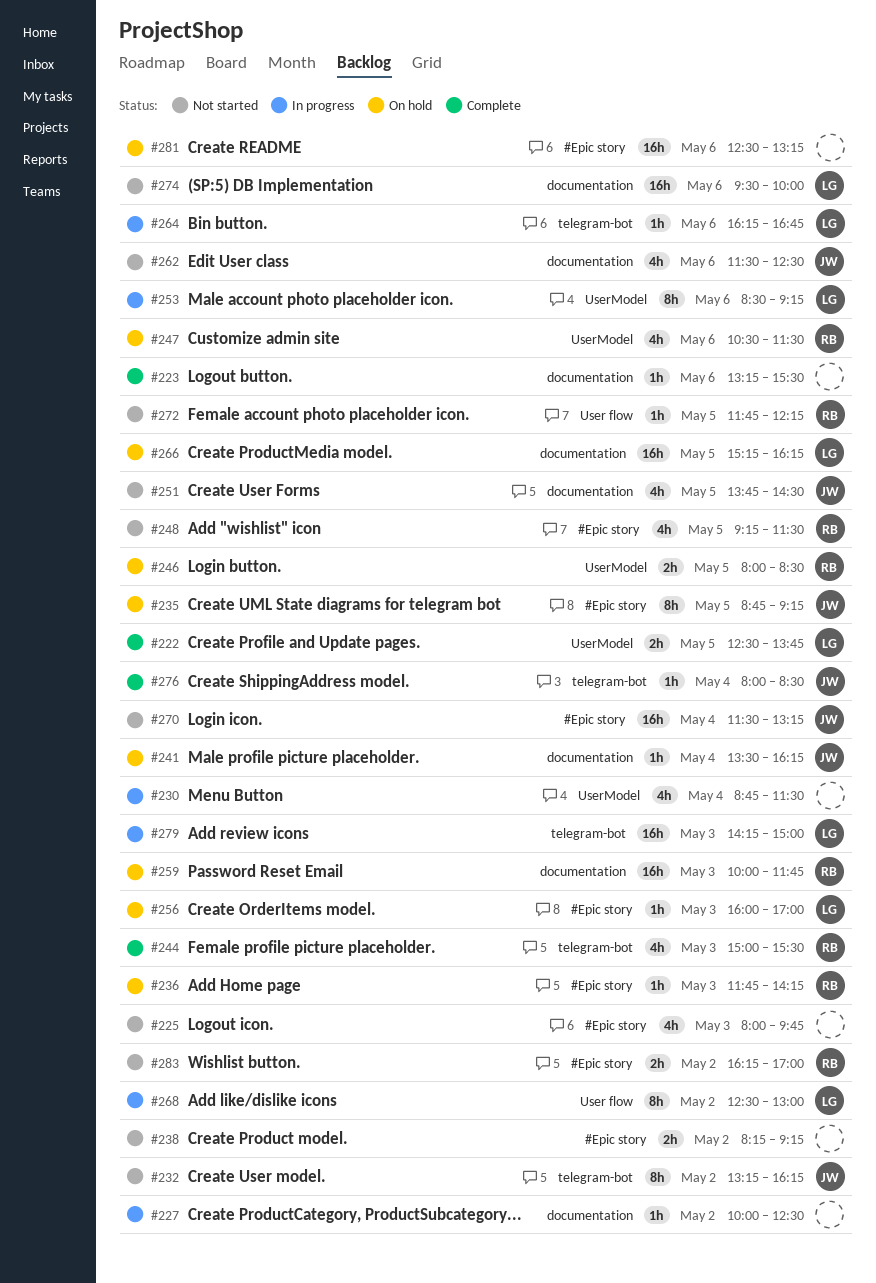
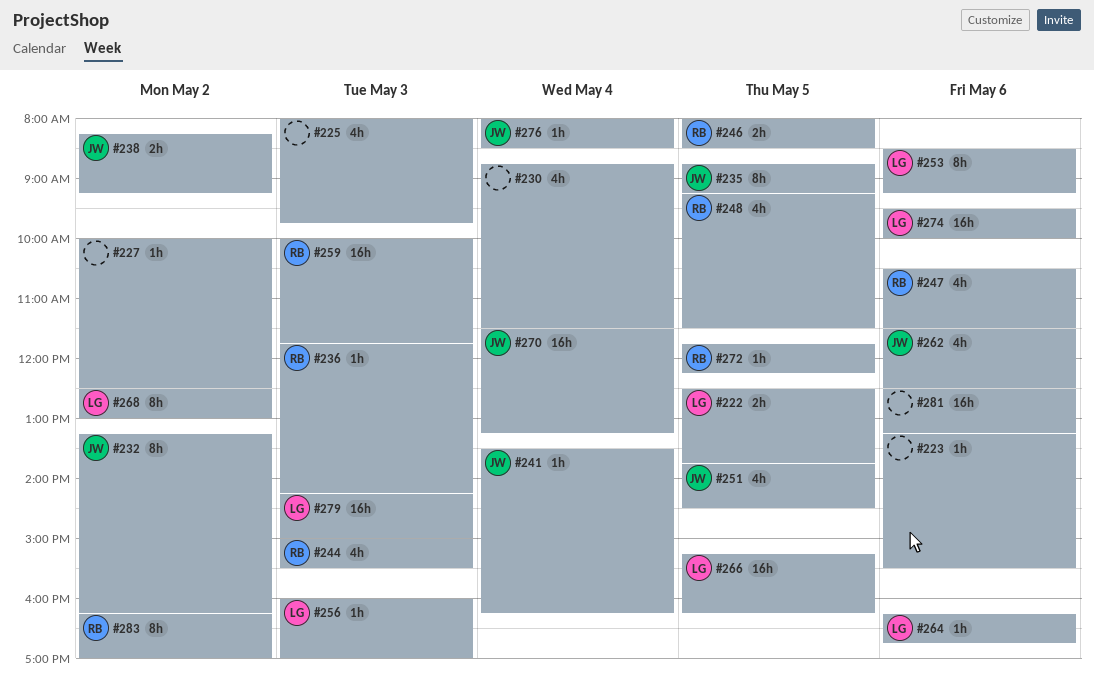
#238, owner: none -> JW
#283, estimate: 2h -> 8h

